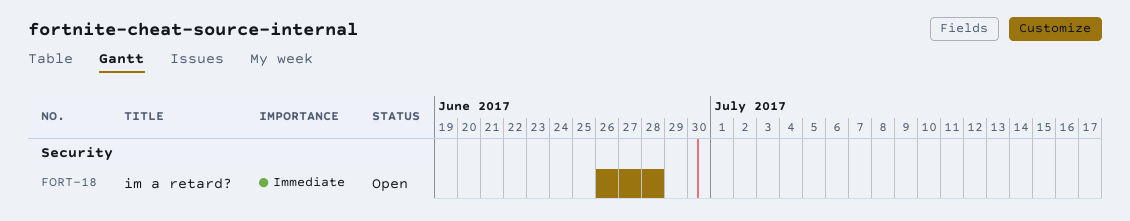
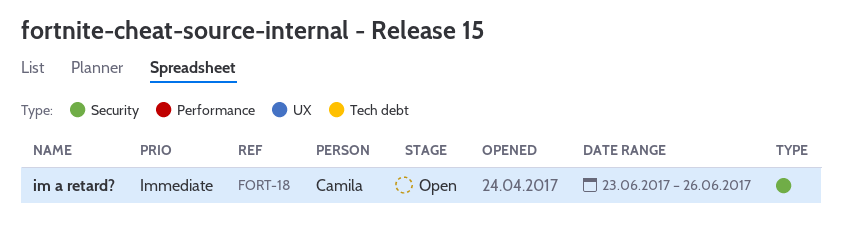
FORT-18, start: Jun 26 -> Jun 23
FORT-18, due: Jun 28 -> Jun 26

